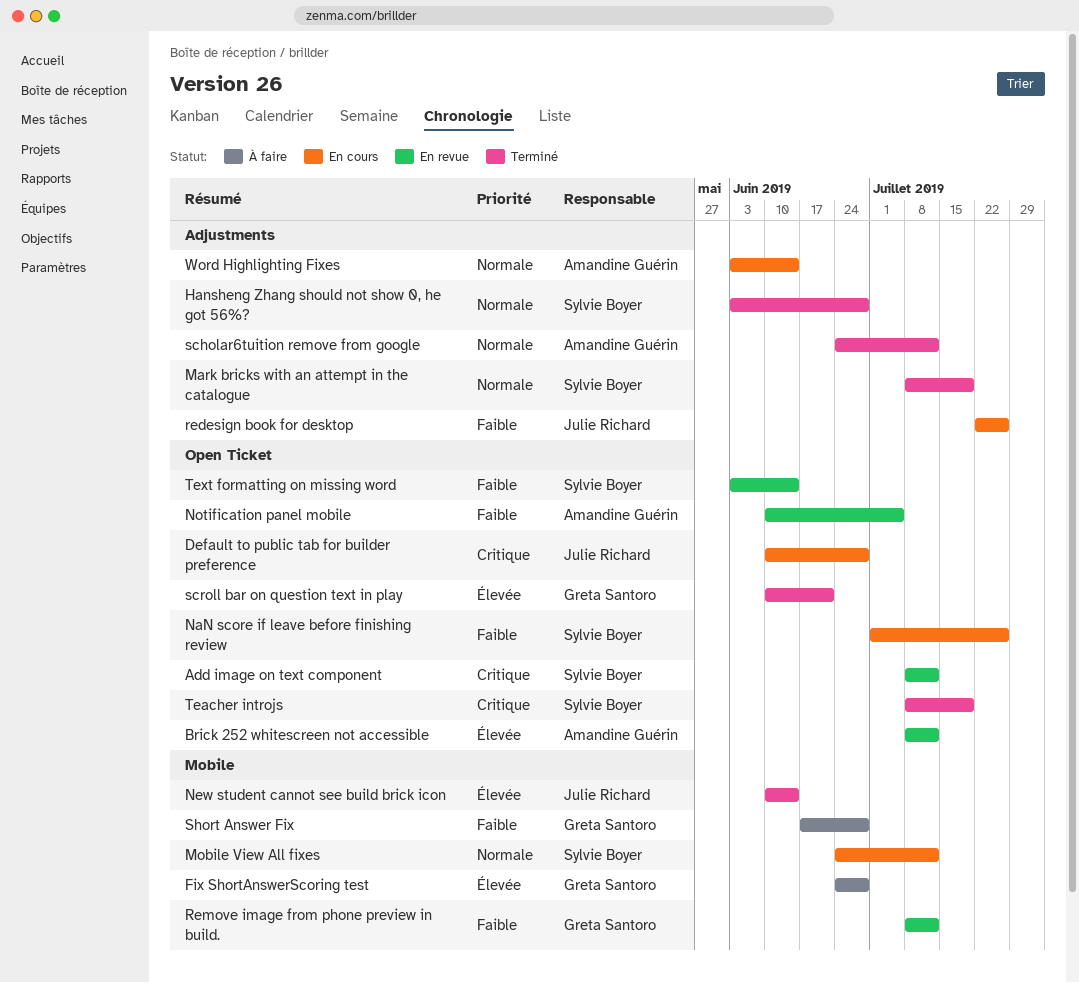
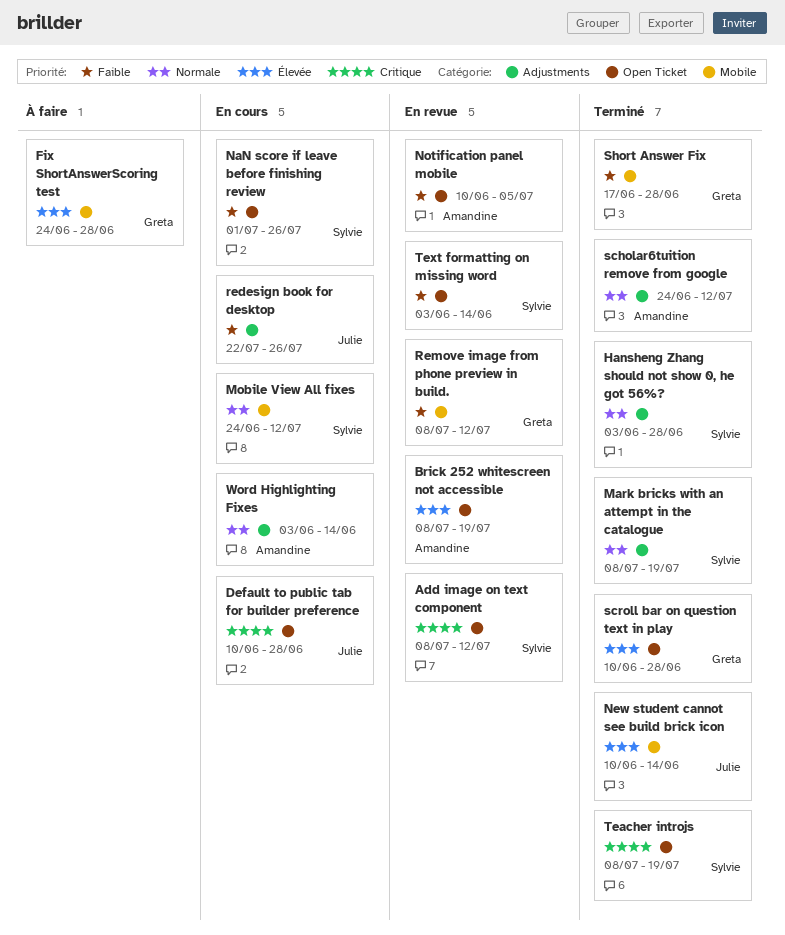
Brick 252 whitescreen not accessible, due: Jul 12 -> Jul 19
scroll bar on question text in play, due: Jun 21 -> Jun 28
Short Answer Fix, status: À faire -> Terminé

